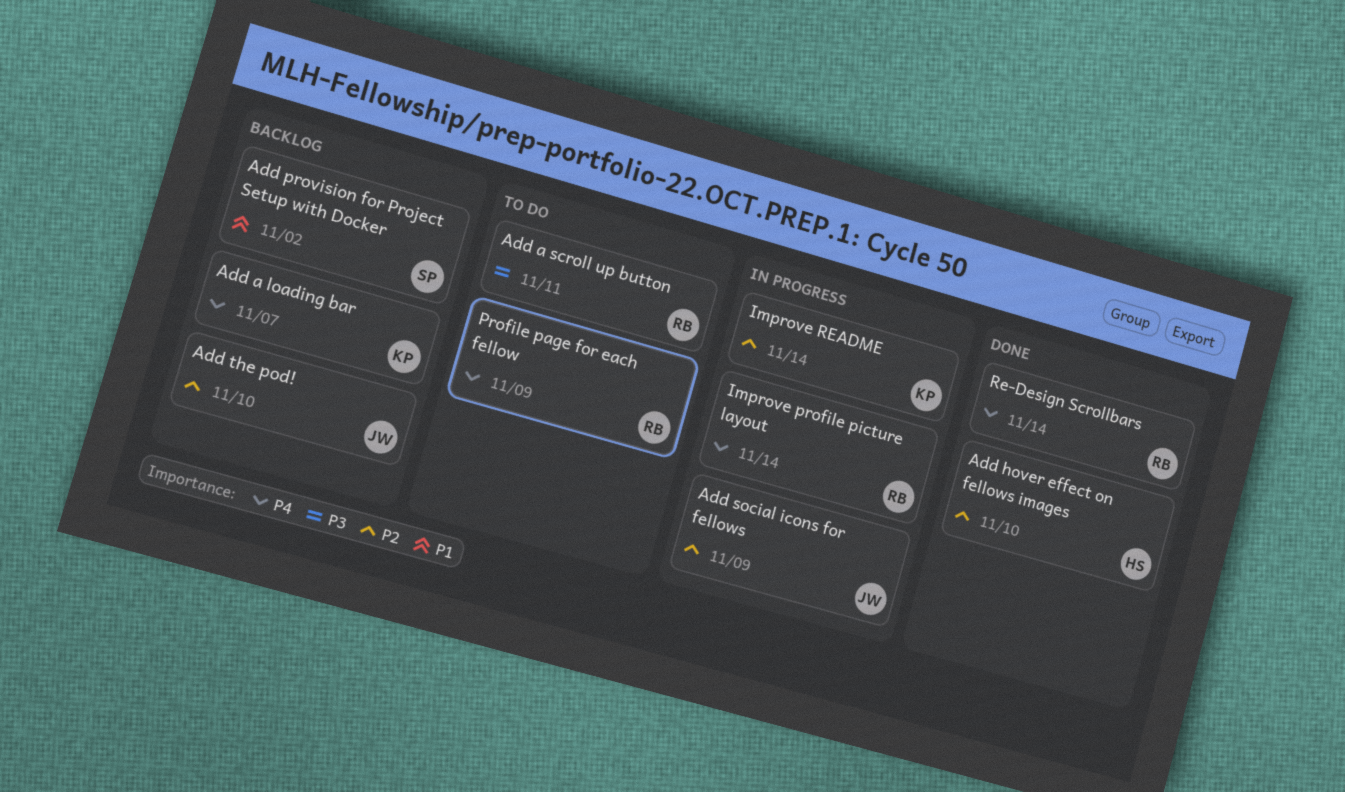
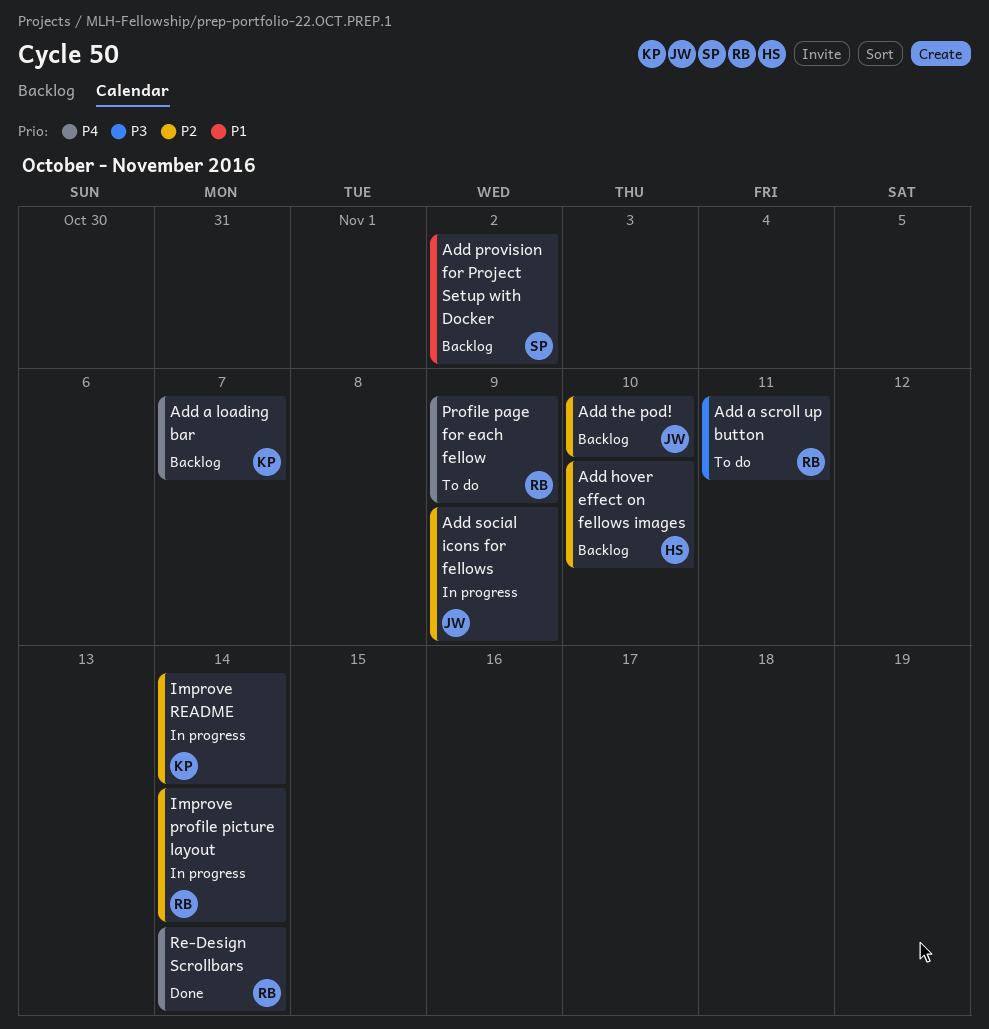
Add hover effect on fellows images, status: Done -> Backlog
Improve profile picture layout, priority: P4 -> P2

